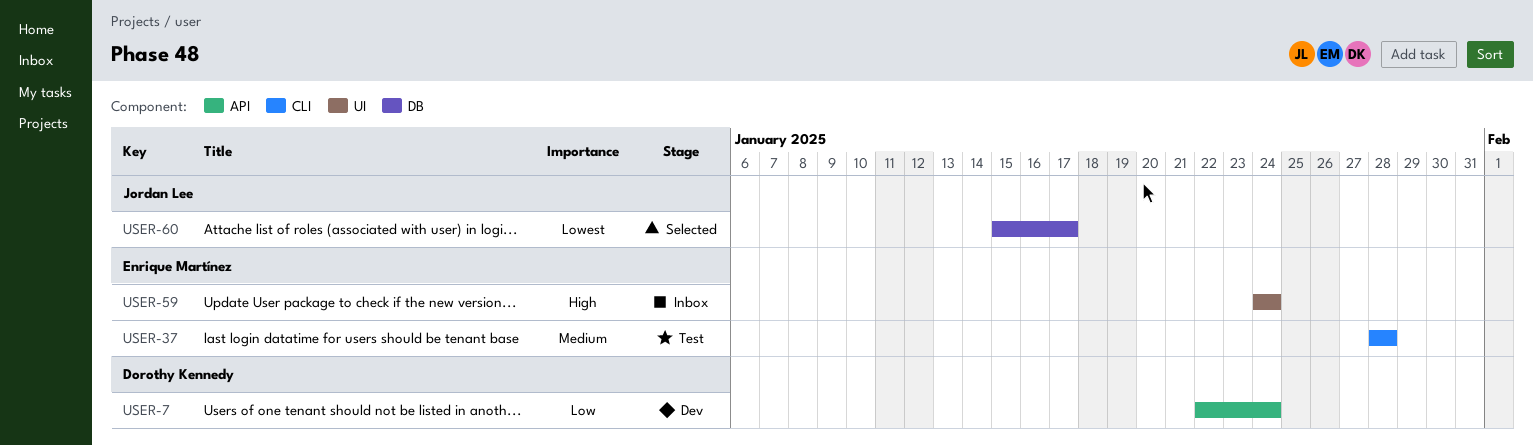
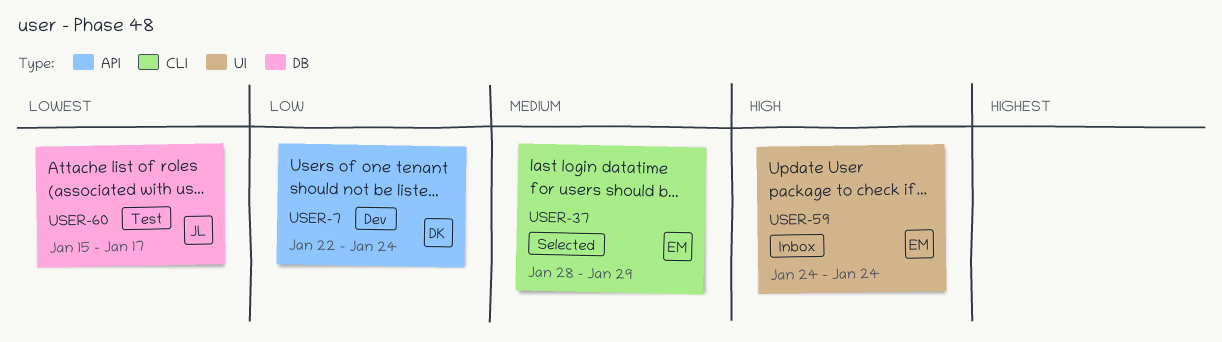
USER-37, status: Test -> Selected
USER-37, due: Jan 28 -> Jan 29
USER-60, status: Selected -> Test

